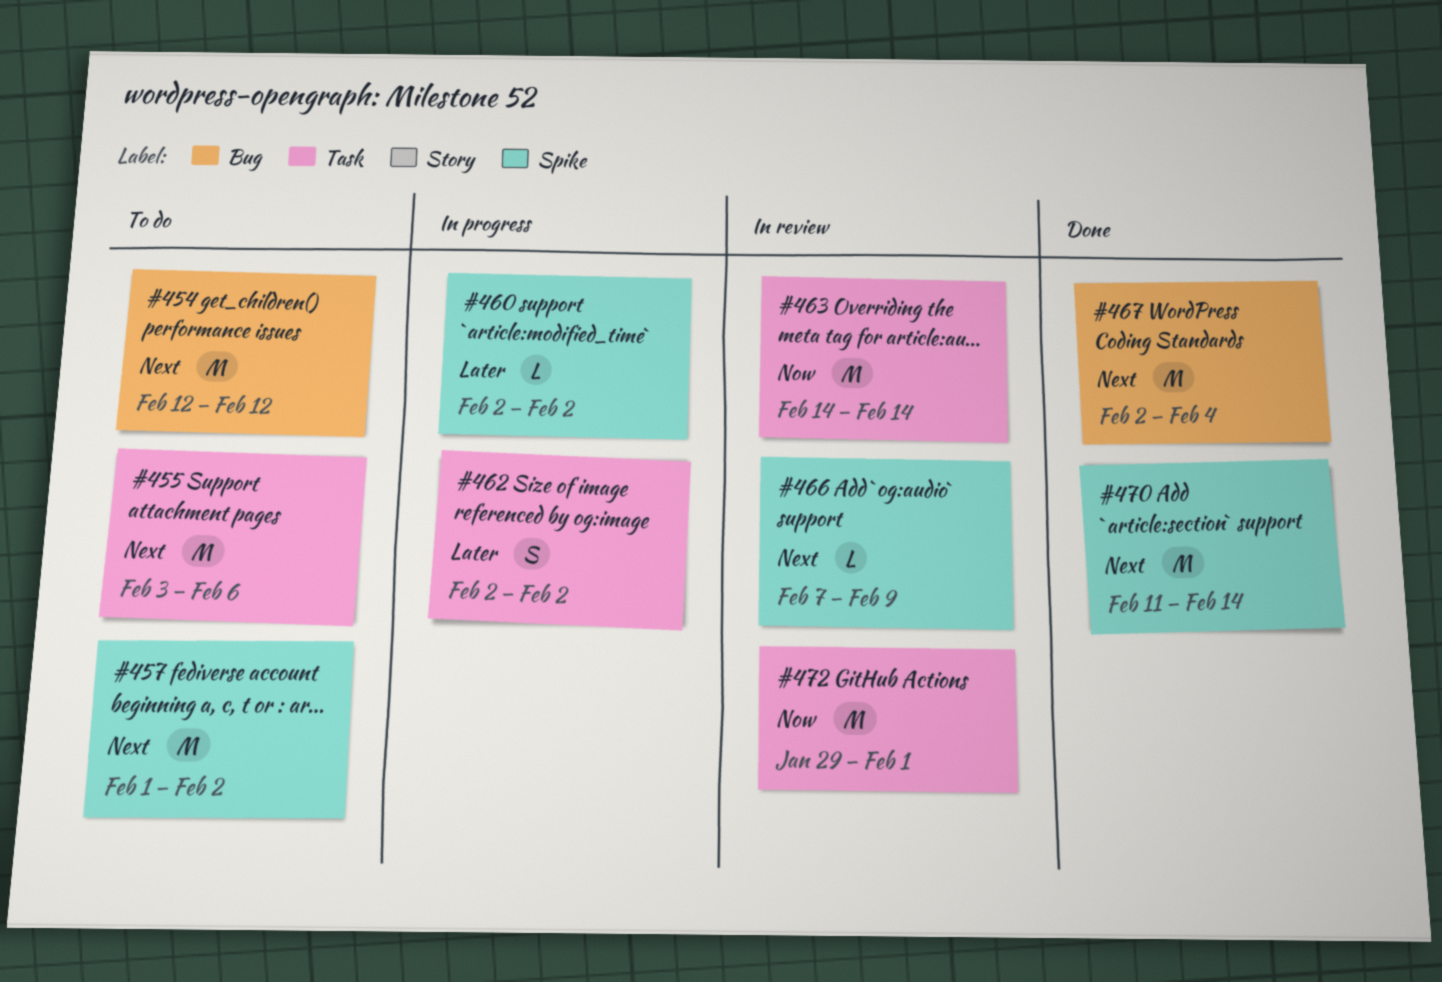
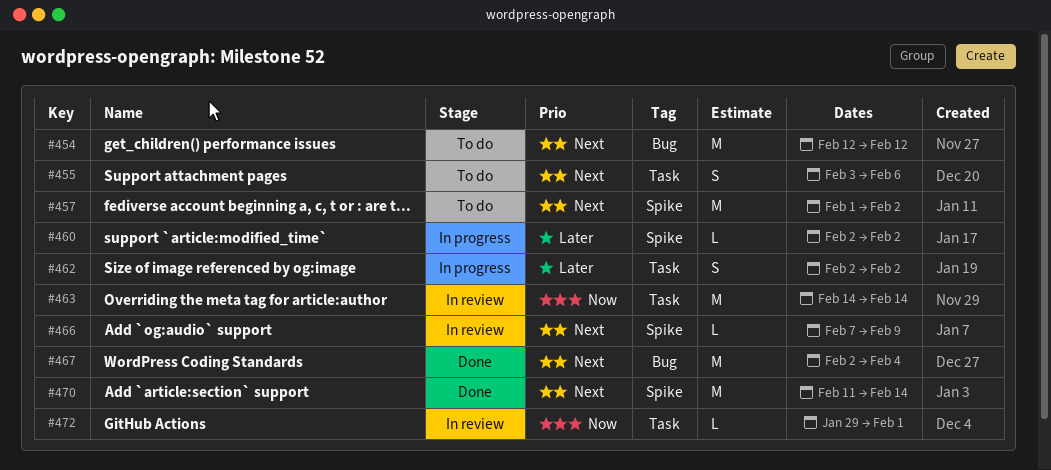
#455, estimate: M -> S
#472, estimate: M -> L

